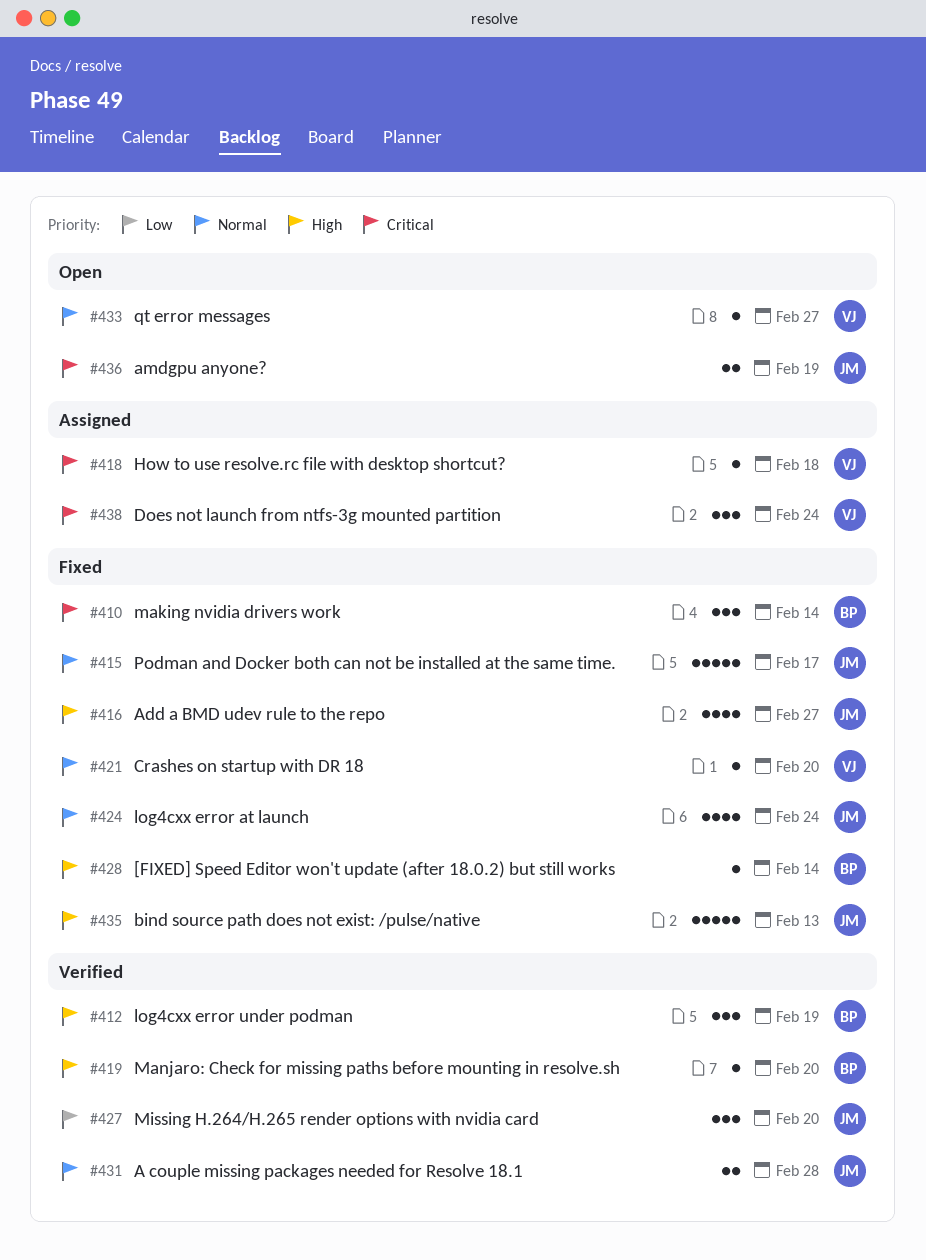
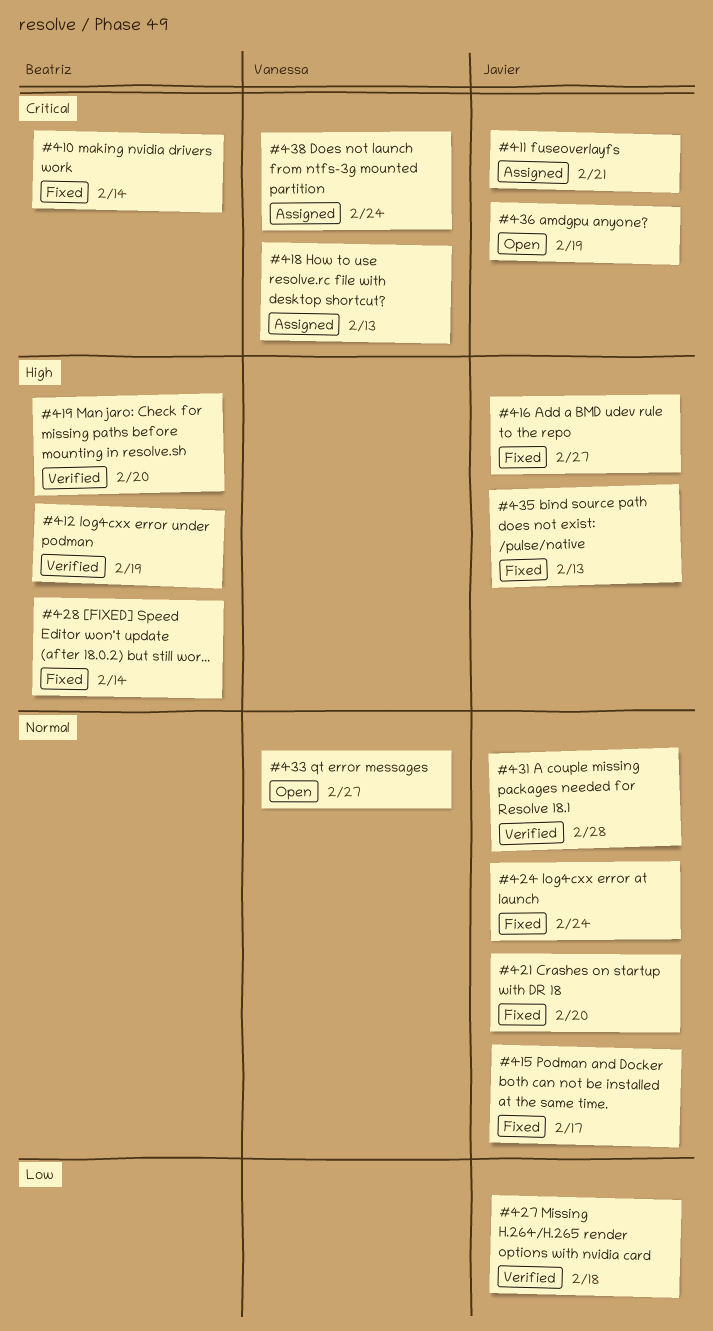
#411: none -> present
#418, due: Feb 18 -> Feb 13
#421, owner: Vanessa -> Javier
#427, due: Feb 20 -> Feb 18

